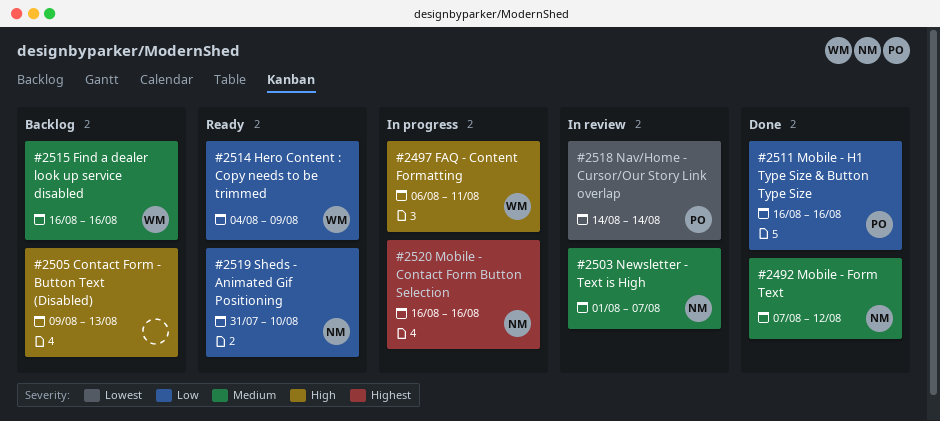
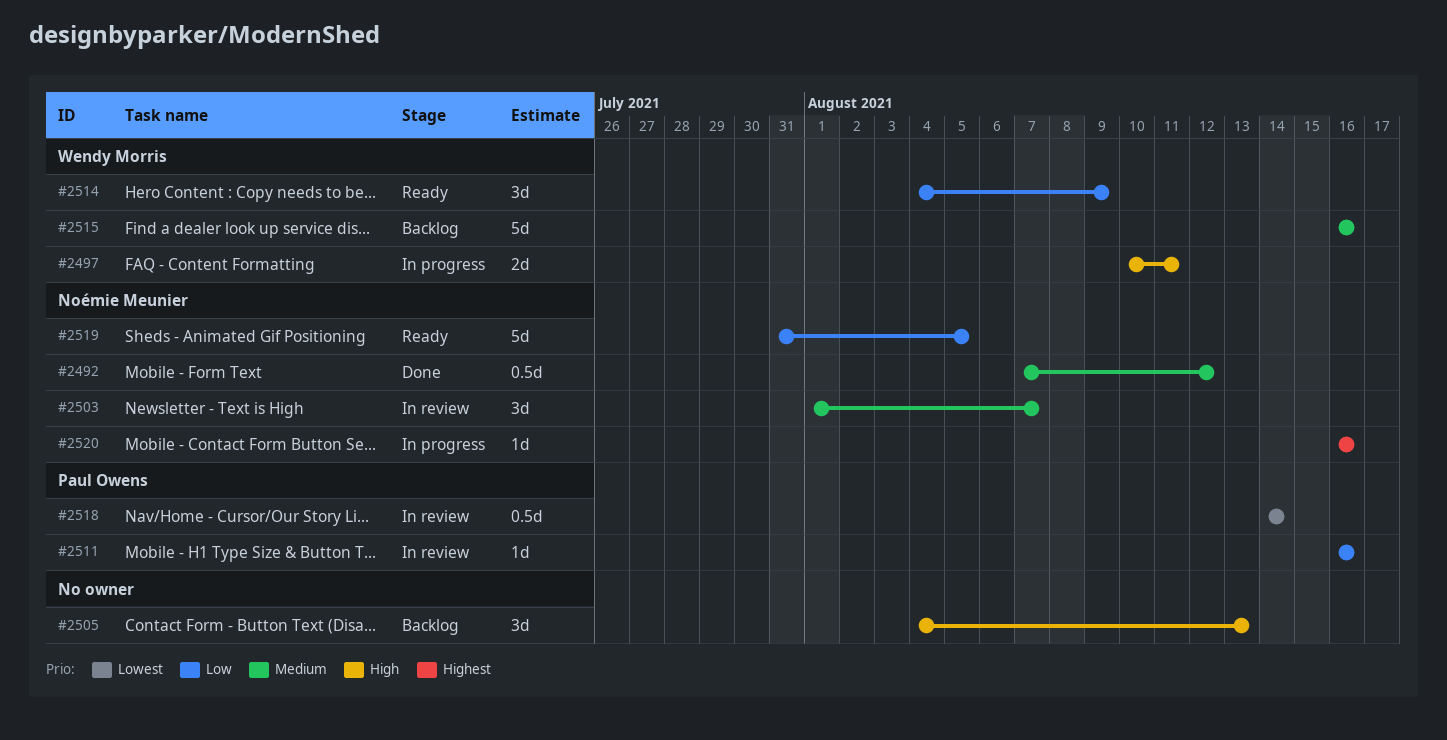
#2497, start: Aug 6 -> Aug 10
#2505, start: Aug 9 -> Aug 4
#2511, status: Done -> In review
#2519, due: Aug 10 -> Aug 5

